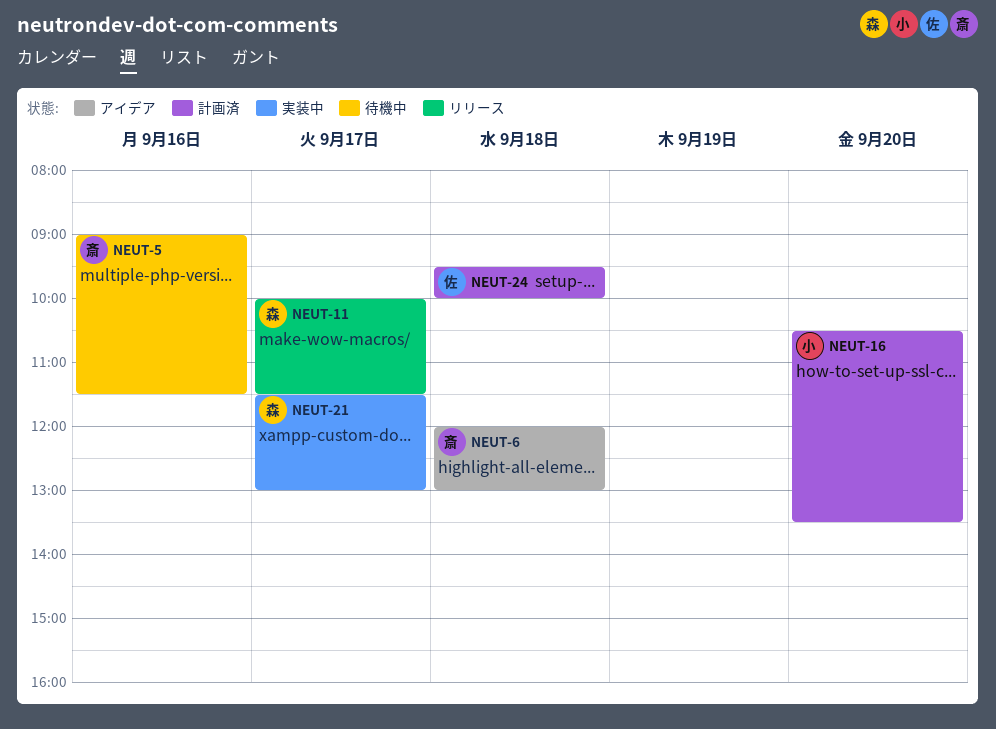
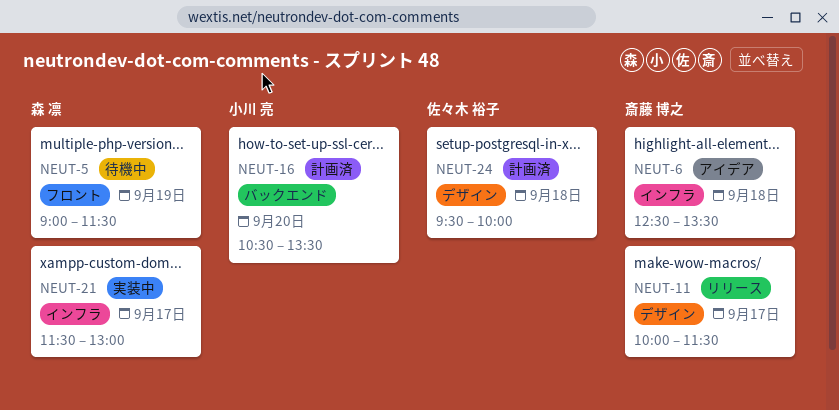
NEUT-5, owner: 斎藤 博之 -> 森 凛
NEUT-5, day: Sep 16 -> Sep 19
NEUT-6, begins: 12:00 -> 12:30
NEUT-6, ends: 13:00 -> 13:30
NEUT-11, owner: 森 凛 -> 斎藤 博之

